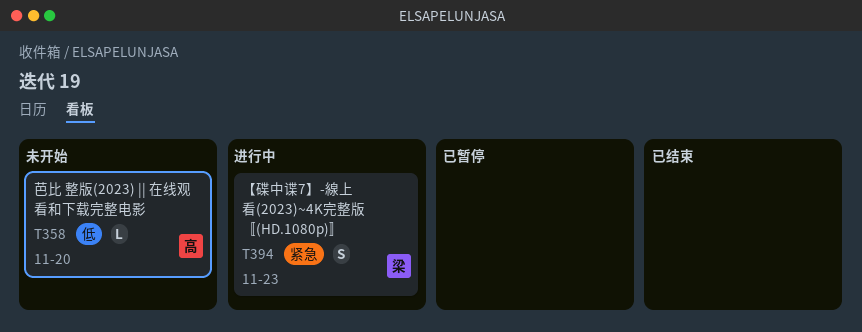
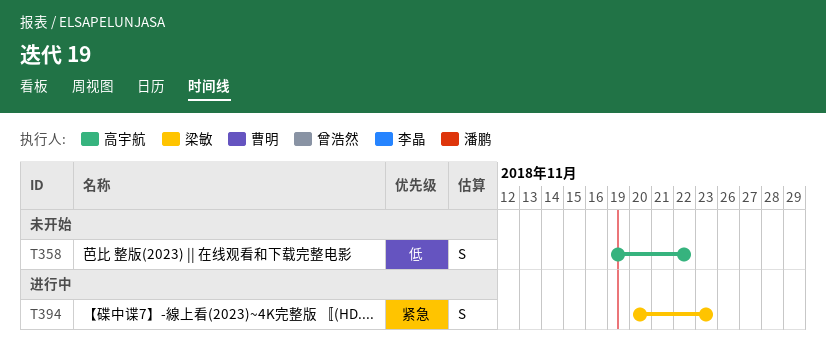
T358, estimate: L -> S
T358, due: Nov 20 -> Nov 22

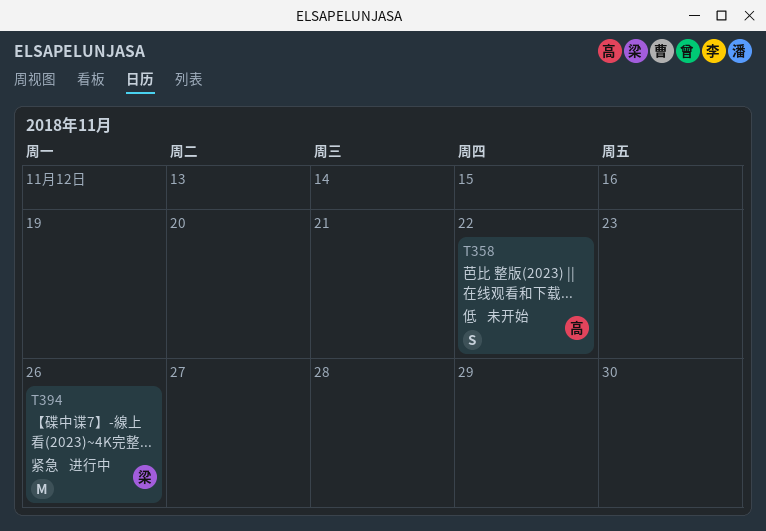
T394, estimate: S -> M
T394, due: Nov 23 -> Nov 26

